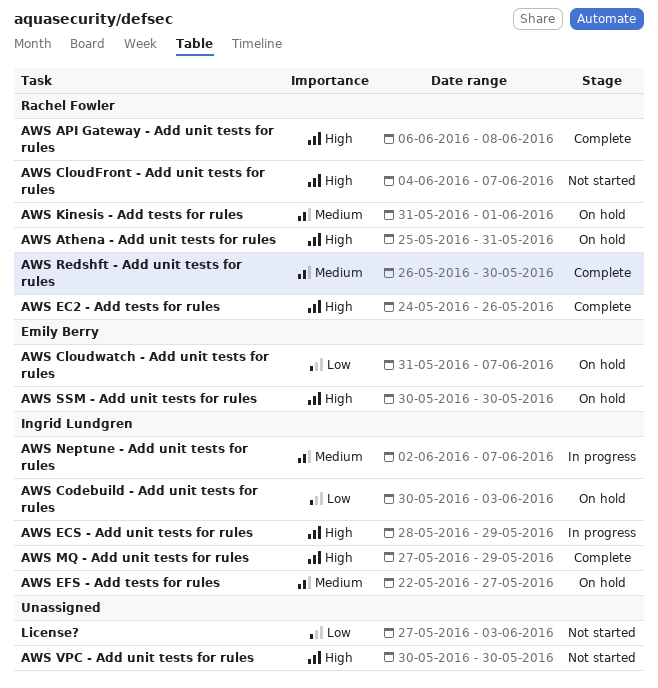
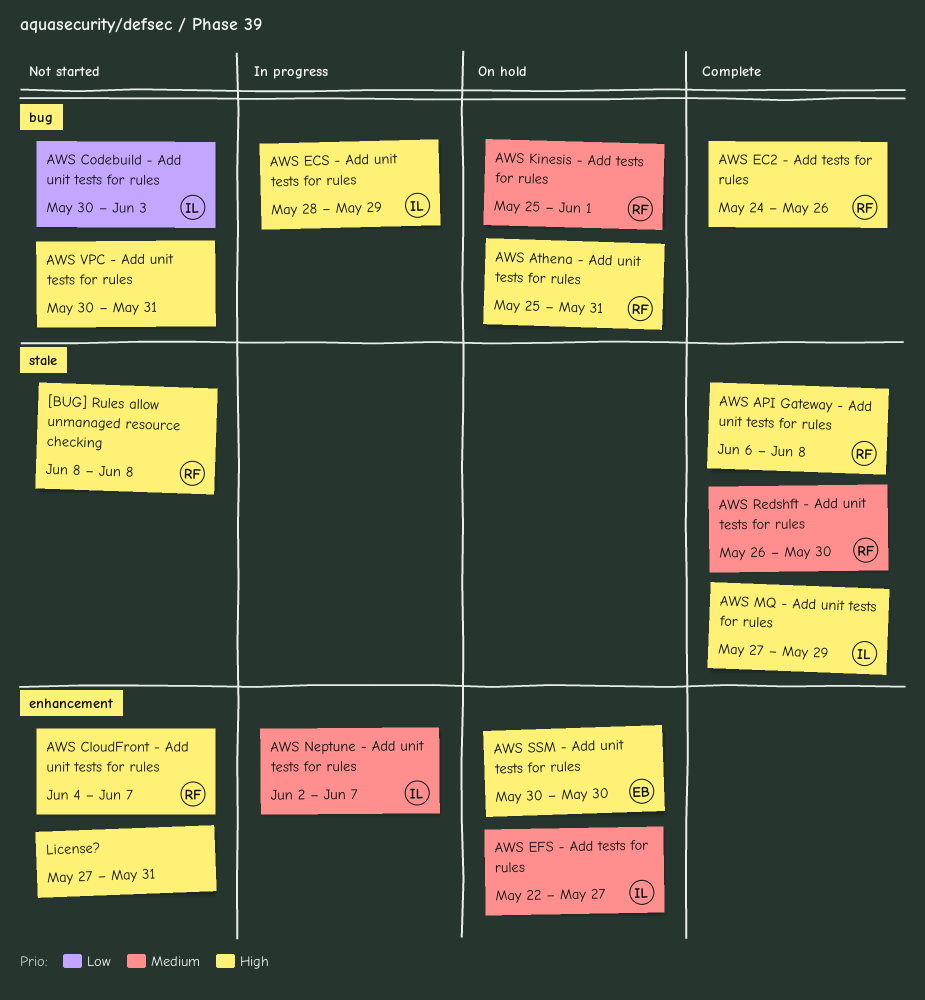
[BUG] Rules allow unmanaged resource checking: none -> present
AWS Cloudwatch - Add unit tests for rules: present -> none
AWS Codebuild - Add unit tests for rules, status: On hold -> Not started
AWS Kinesis - Add tests for rules, start: May 31 -> May 25
AWS VPC - Add unit tests for rules, due: May 30 -> May 31
License?, priority: Low -> High
License?, due: Jun 3 -> May 31

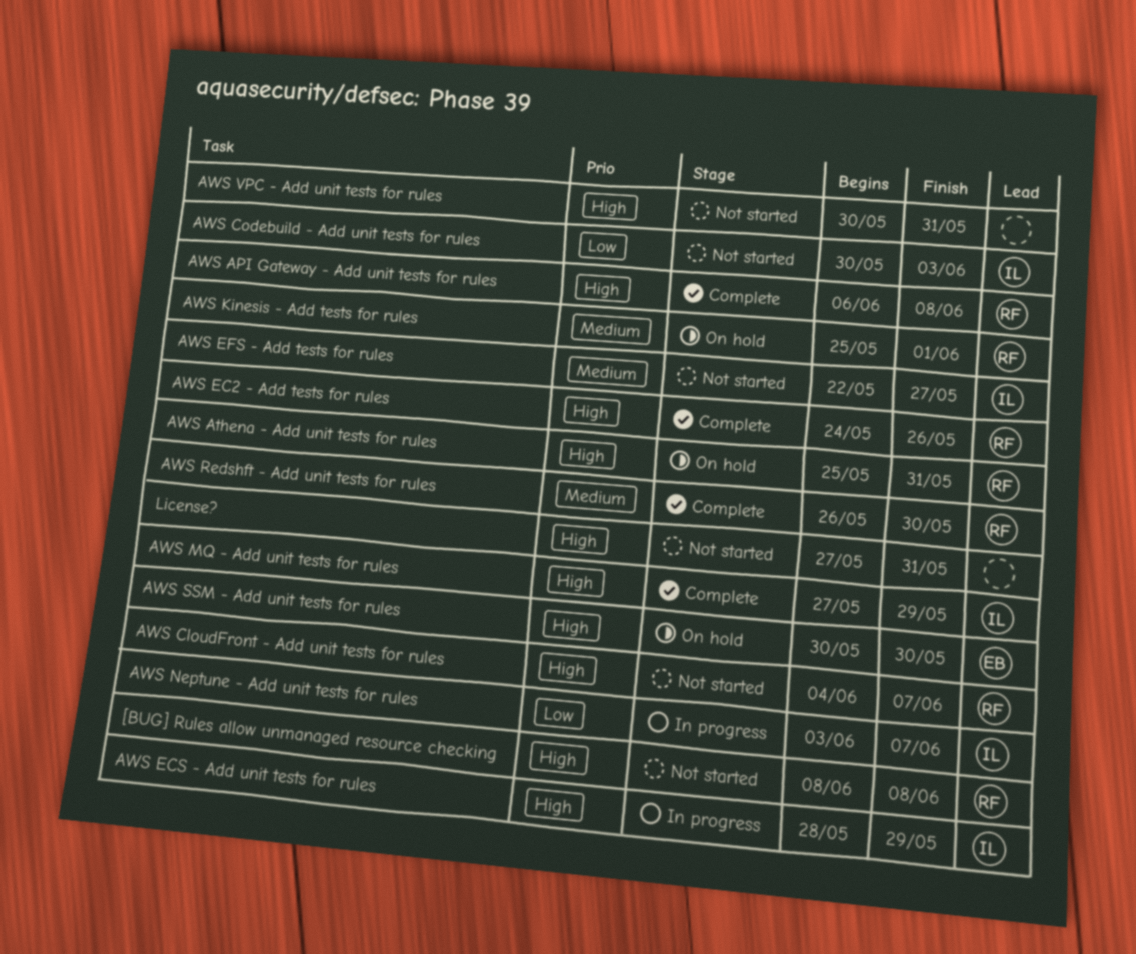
AWS EFS - Add tests for rules, status: On hold -> Not started
AWS Neptune - Add unit tests for rules, priority: Medium -> Low
AWS Neptune - Add unit tests for rules, start: Jun 2 -> Jun 3

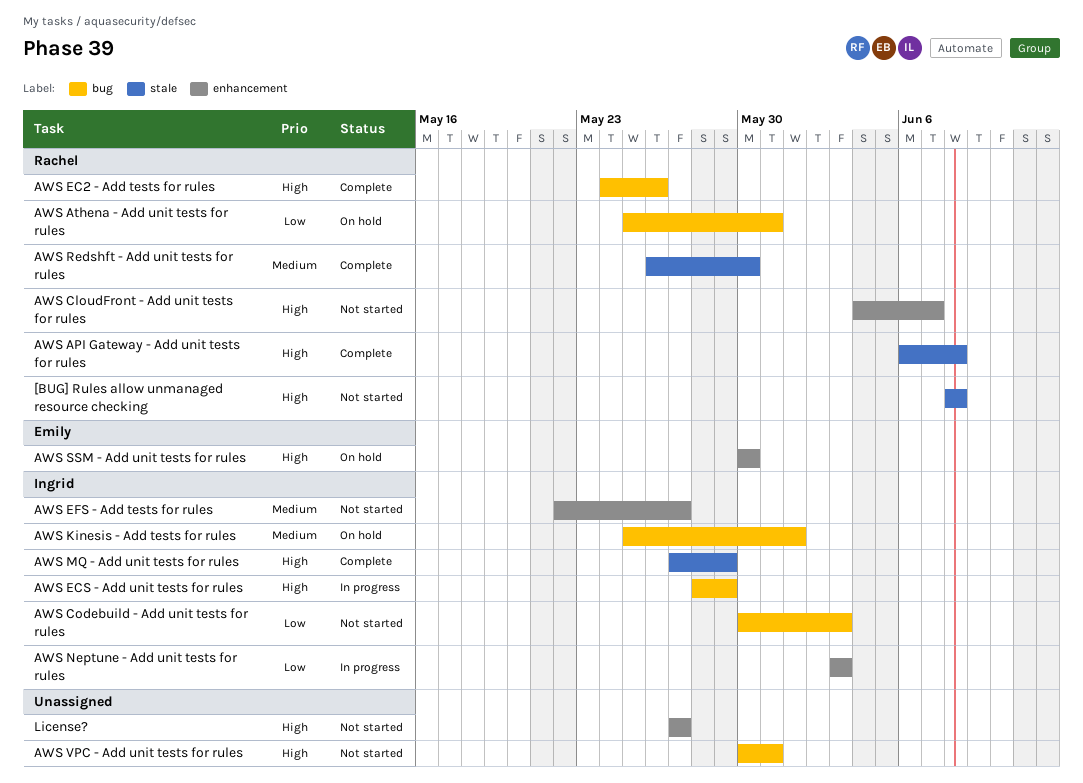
AWS Athena - Add unit tests for rules, priority: High -> Low
AWS Kinesis - Add tests for rules, owner: Rachel -> Ingrid
AWS Neptune - Add unit tests for rules, due: Jun 7 -> Jun 3
License?, due: May 31 -> May 27

